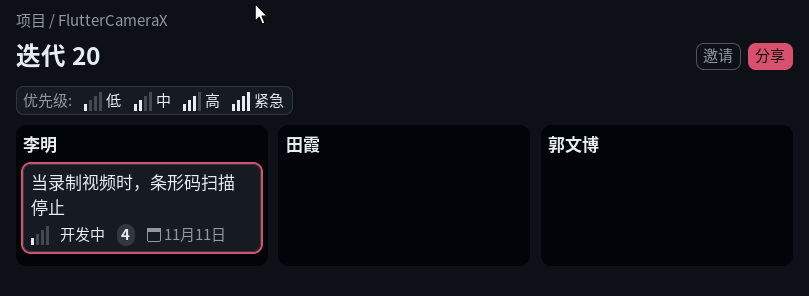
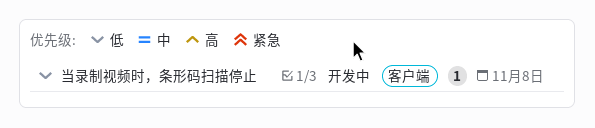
当录制视频时，条形码扫描停止, estimate: 4 -> 1
当录制视频时，条形码扫描停止, due: Nov 11 -> Nov 8

